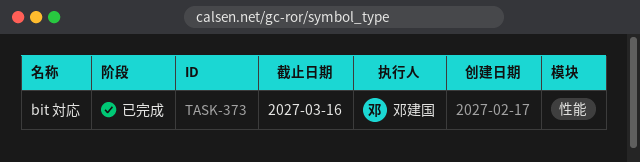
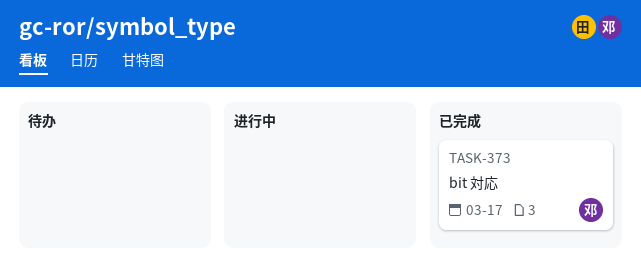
TASK-373, due: Mar 16 -> Mar 17

